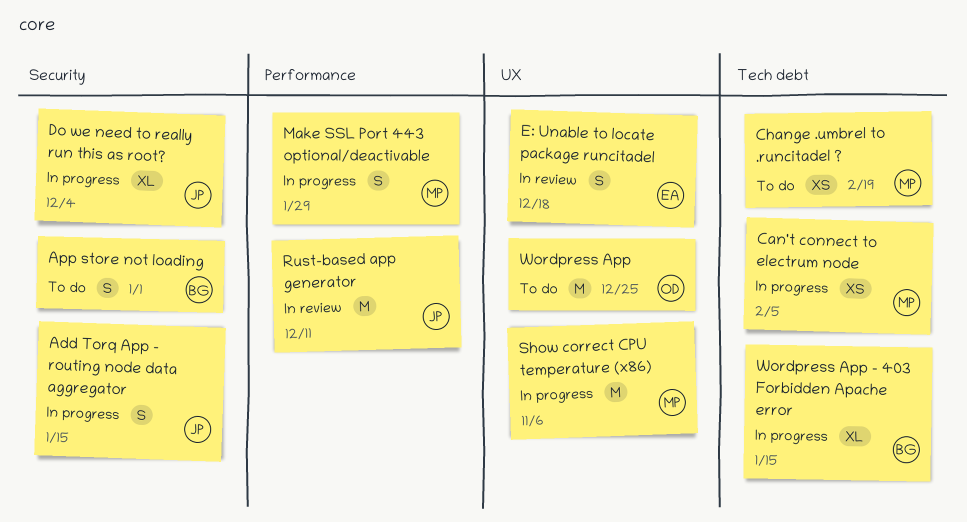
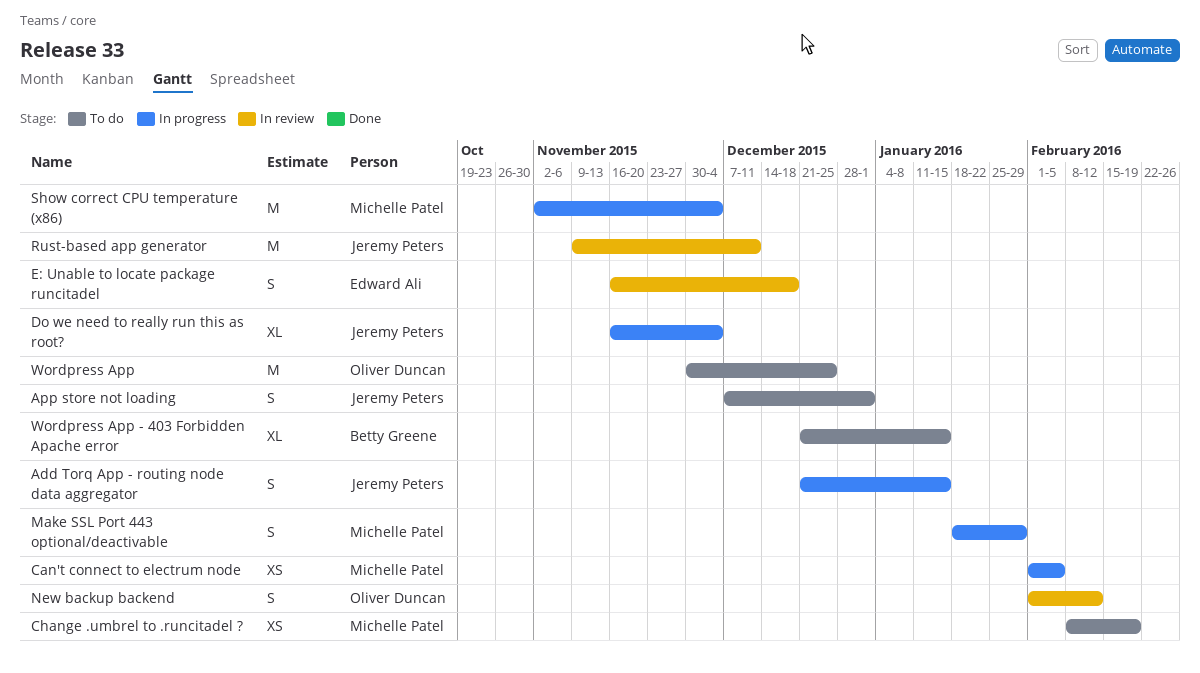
App store not loading, owner: Betty Greene -> Jeremy Peters
New backup backend: none -> present
Show correct CPU temperature (x86), due: Nov 6 -> Dec 4
Wordpress App - 403 Forbidden Apache error, status: In progress -> To do

